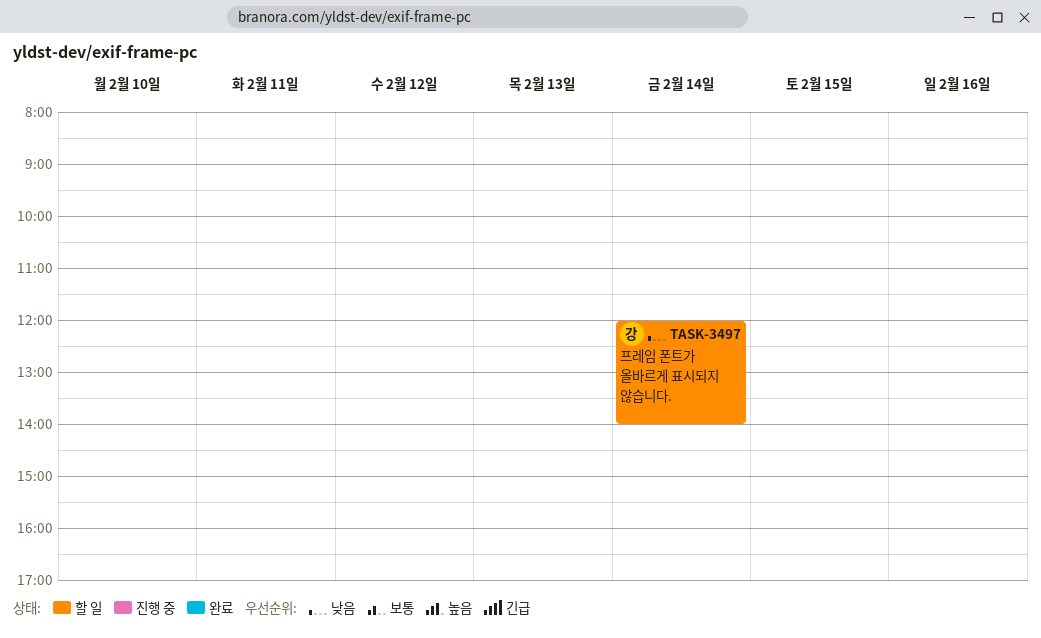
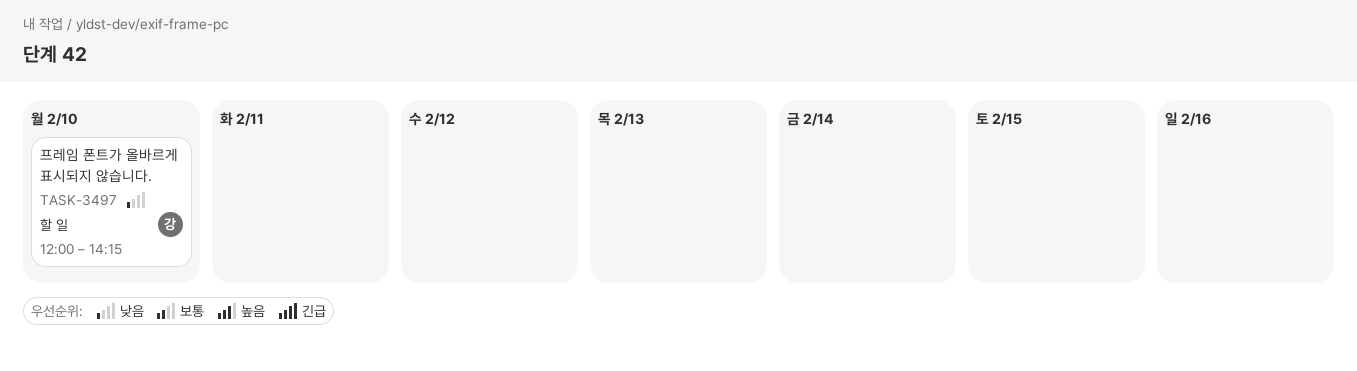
TASK-3497, day: Feb 14 -> Feb 10
TASK-3497, ends: 14:00 -> 14:15

